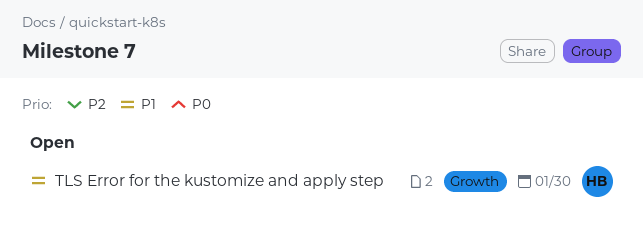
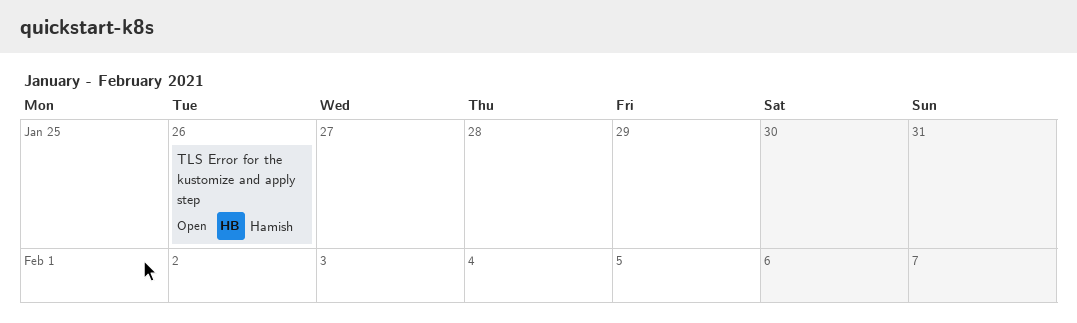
TLS Error for the kustomize and apply step, due: Jan 30 -> Jan 26

